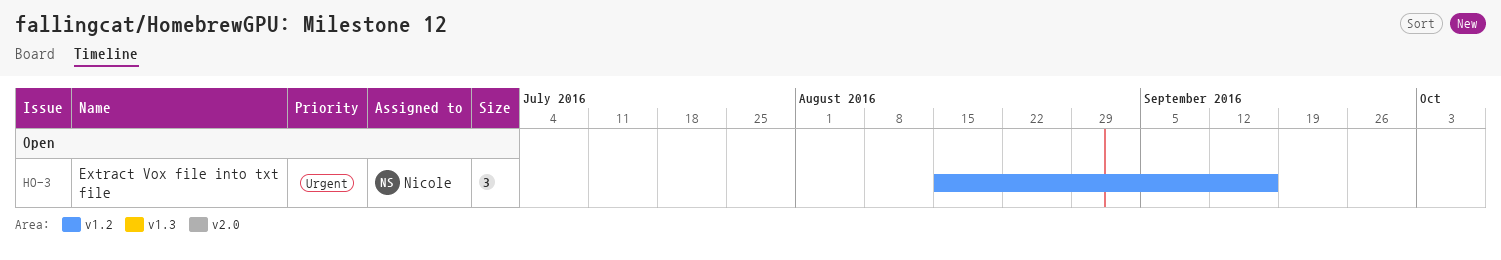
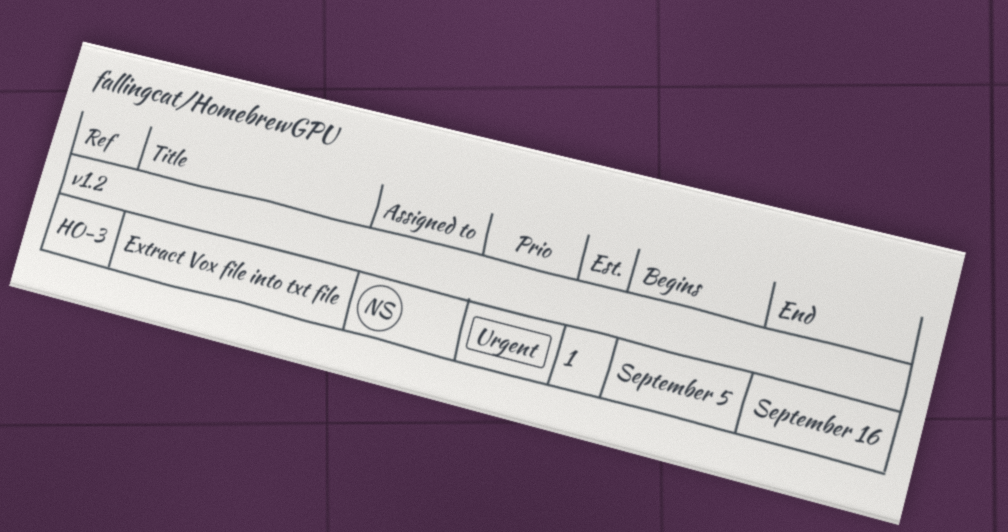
HO-3, estimate: 3 -> 1
HO-3, start: Aug 15 -> Sep 5

